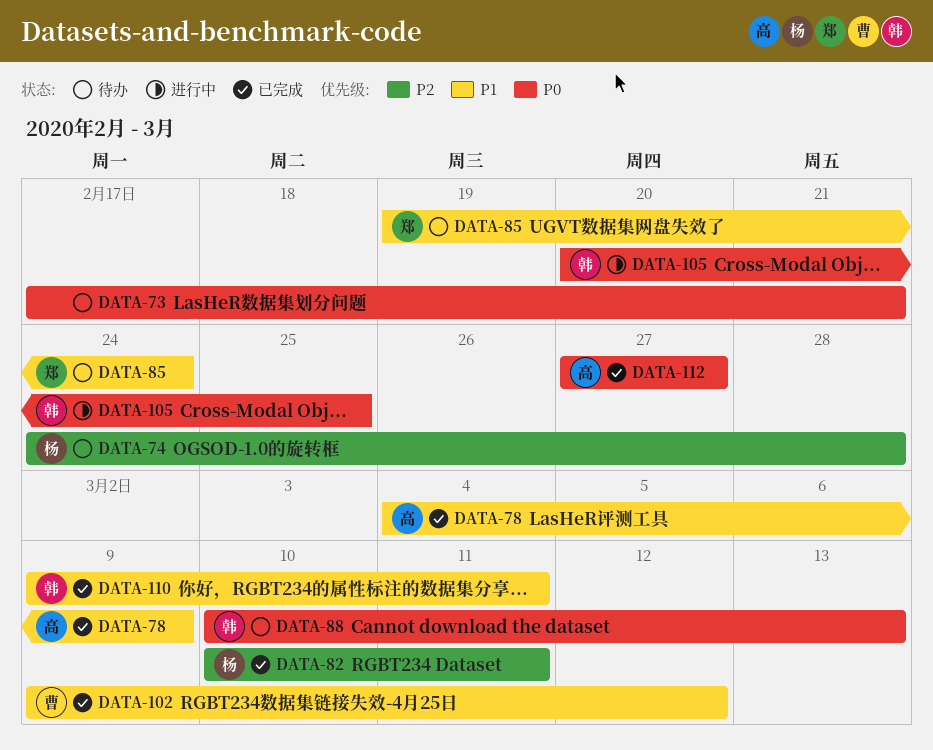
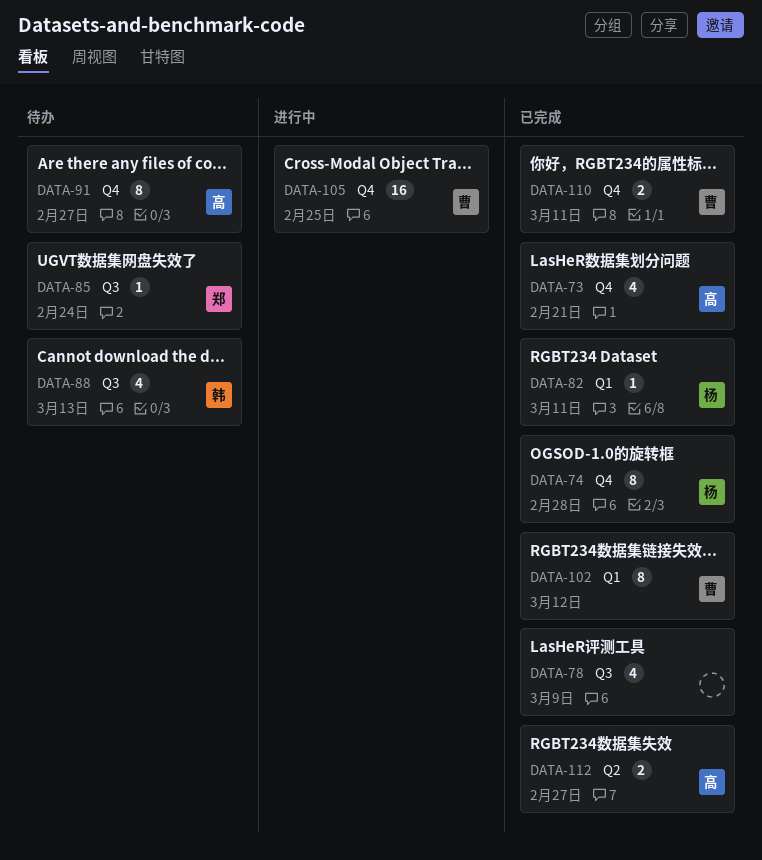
DATA-73, status: 待办 -> 已完成
DATA-73, owner: none -> 高
DATA-74, status: 待办 -> 已完成
DATA-78, owner: 高 -> none
DATA-91: none -> present
DATA-105, owner: 韩 -> 曹
DATA-110, owner: 韩 -> 曹

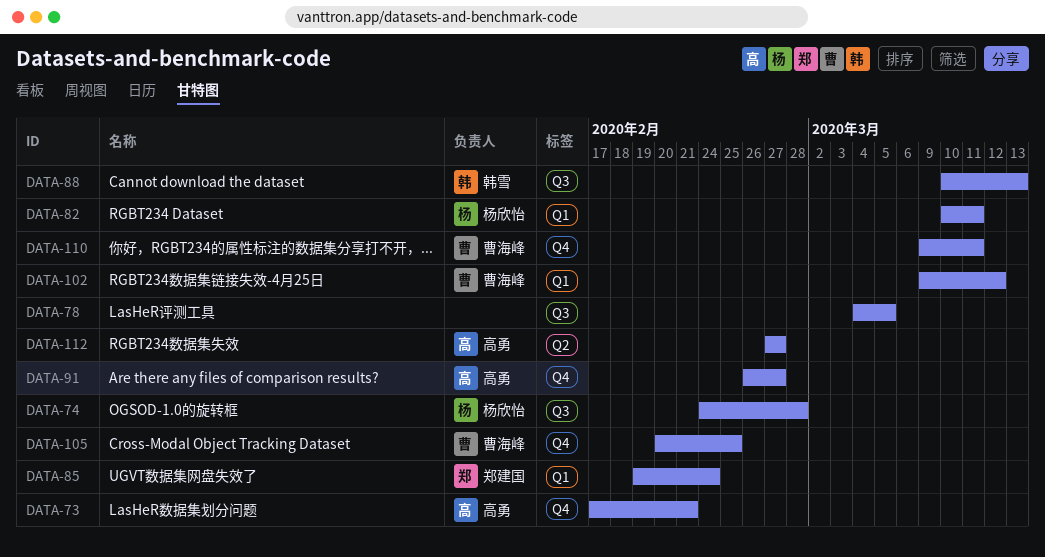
DATA-74, label: Q4 -> Q3
DATA-78, due: Mar 9 -> Mar 5
DATA-85, label: Q3 -> Q1

